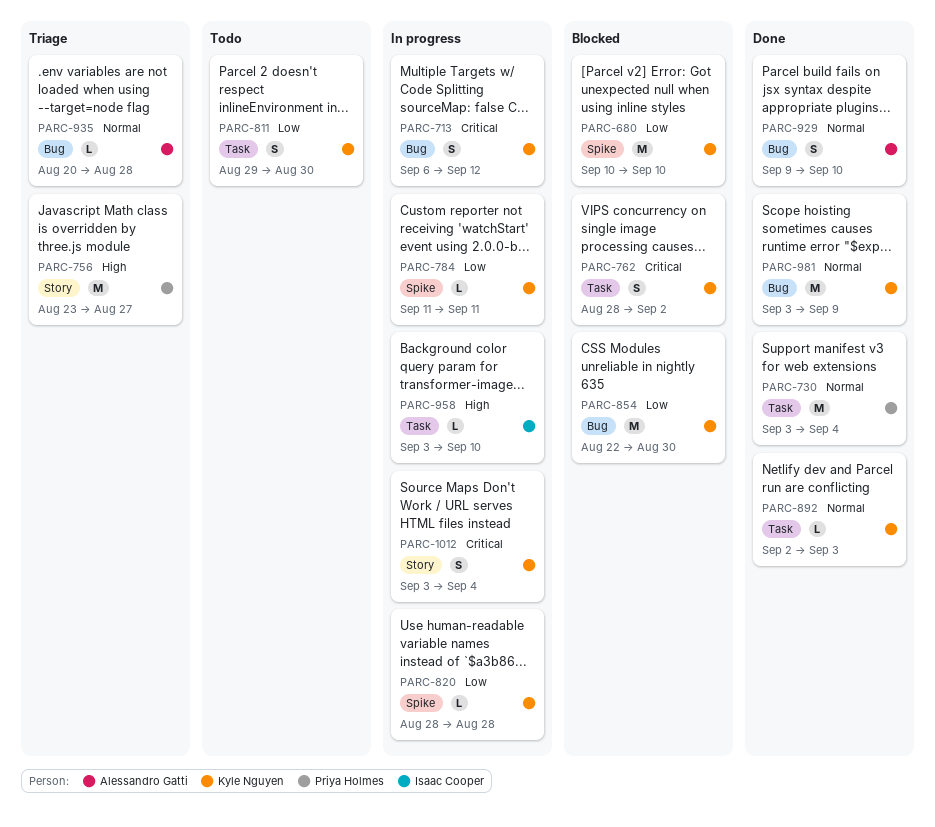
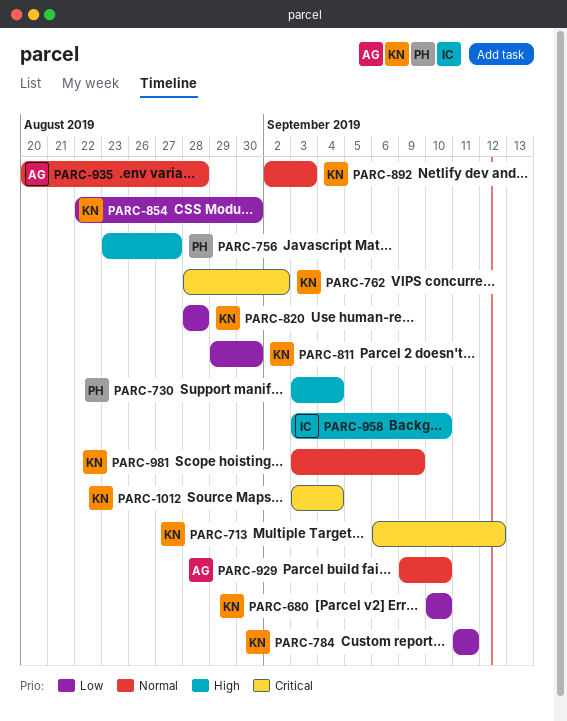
PARC-730, priority: Normal -> High

